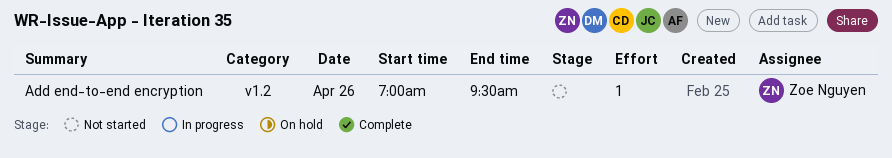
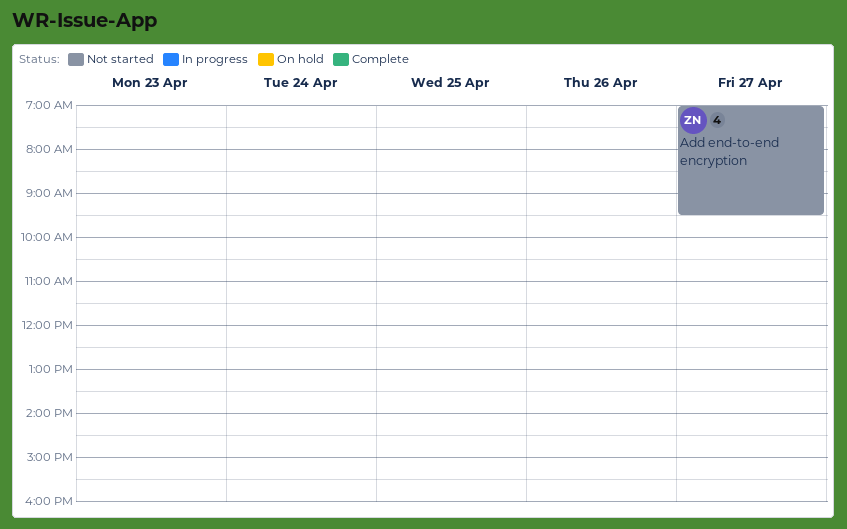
Add end-to-end encryption, estimate: 1 -> 4
Add end-to-end encryption, day: Apr 26 -> Apr 27

